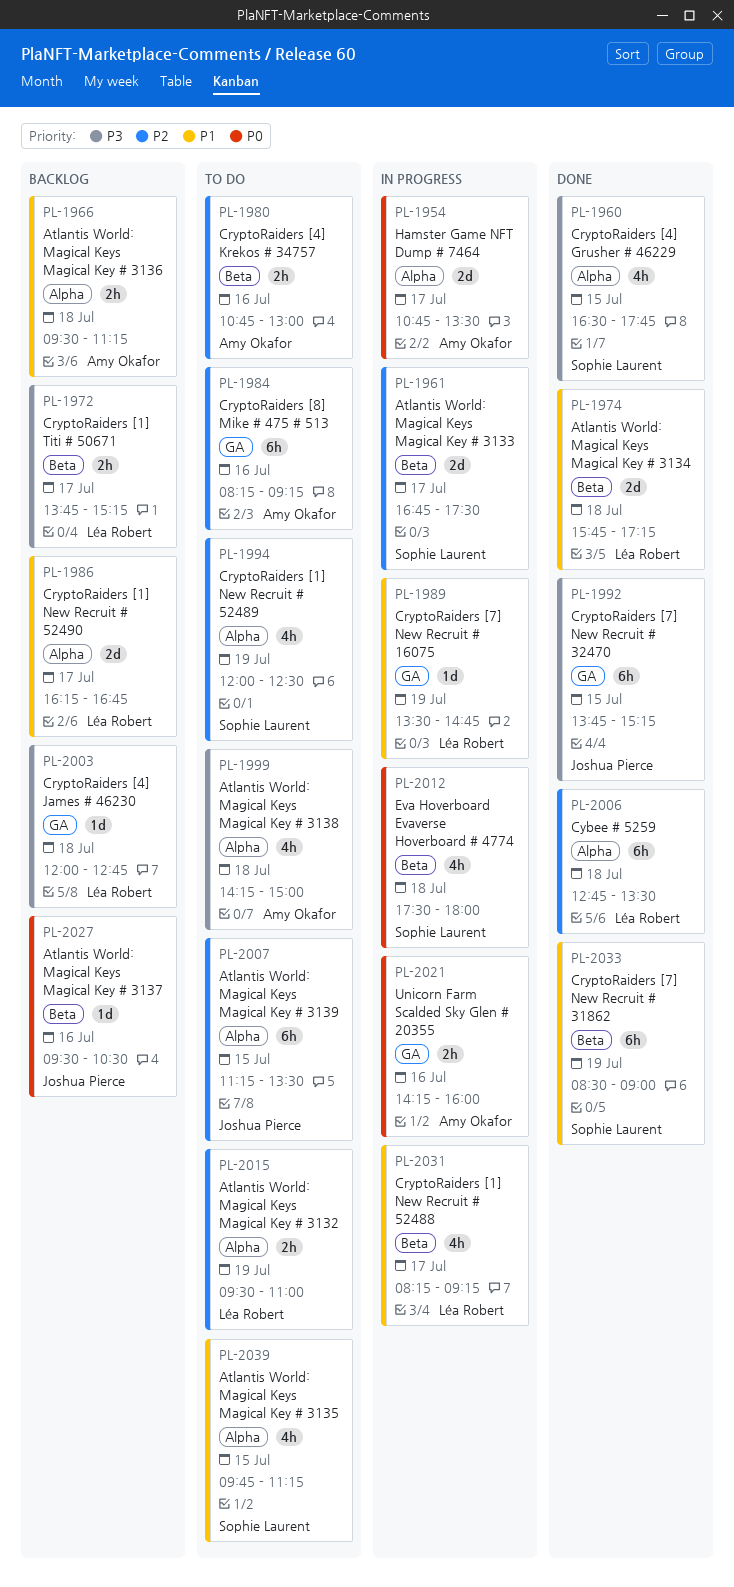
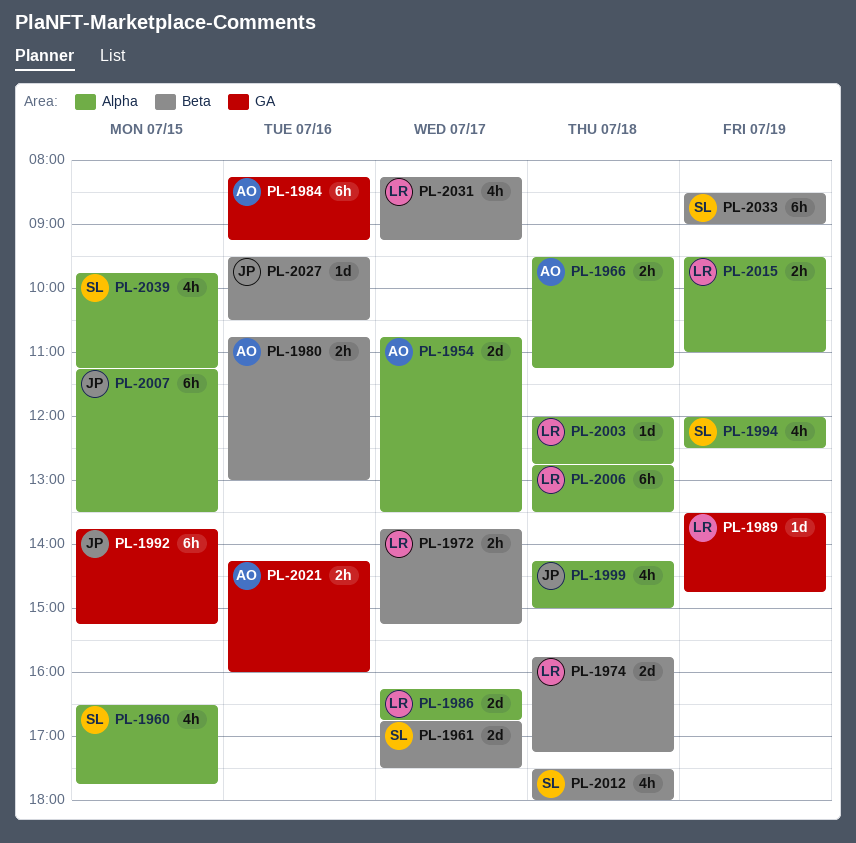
PL-1999, owner: Amy Okafor -> Joshua Pierce
PL-2003, label: GA -> Alpha

